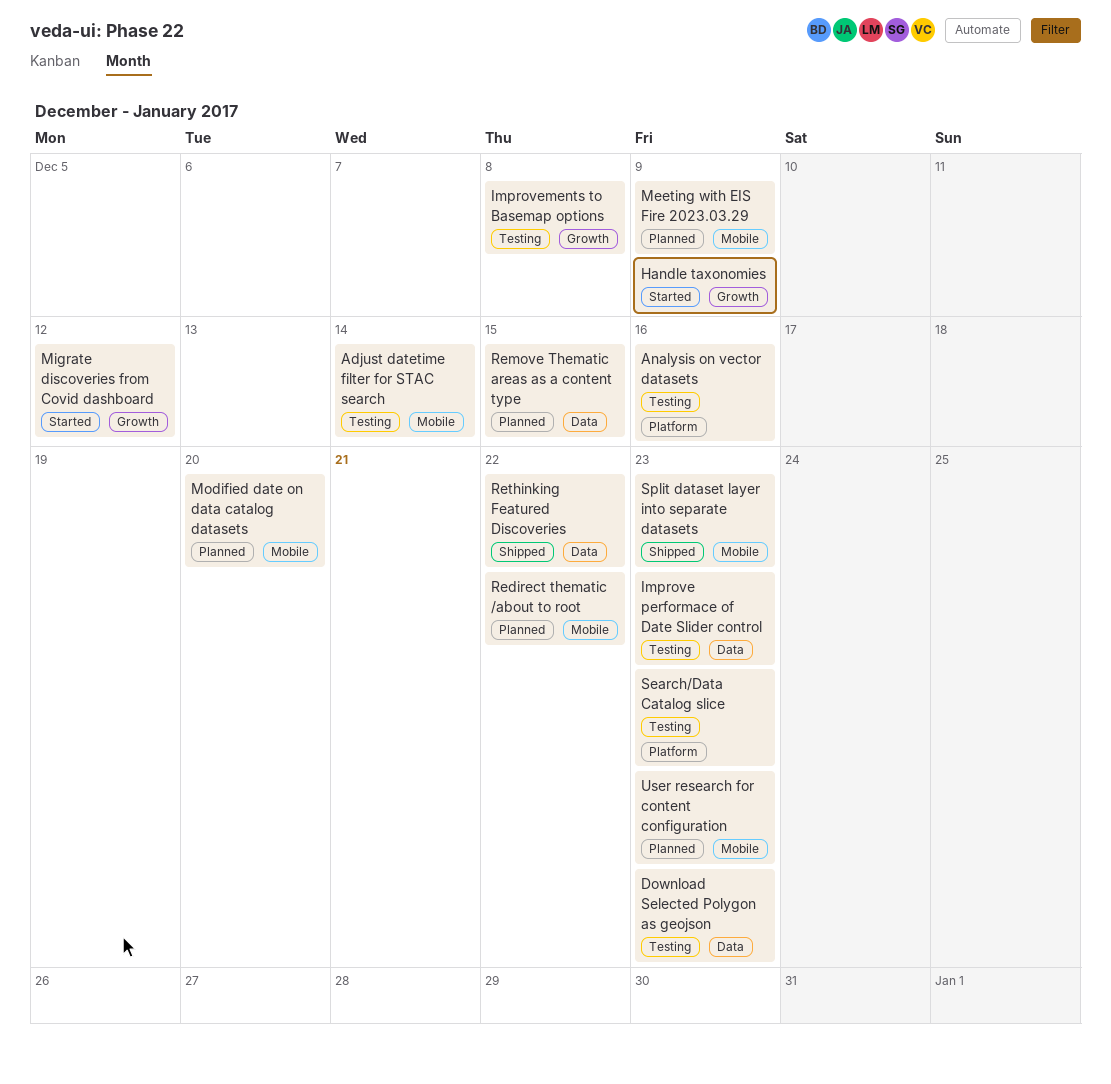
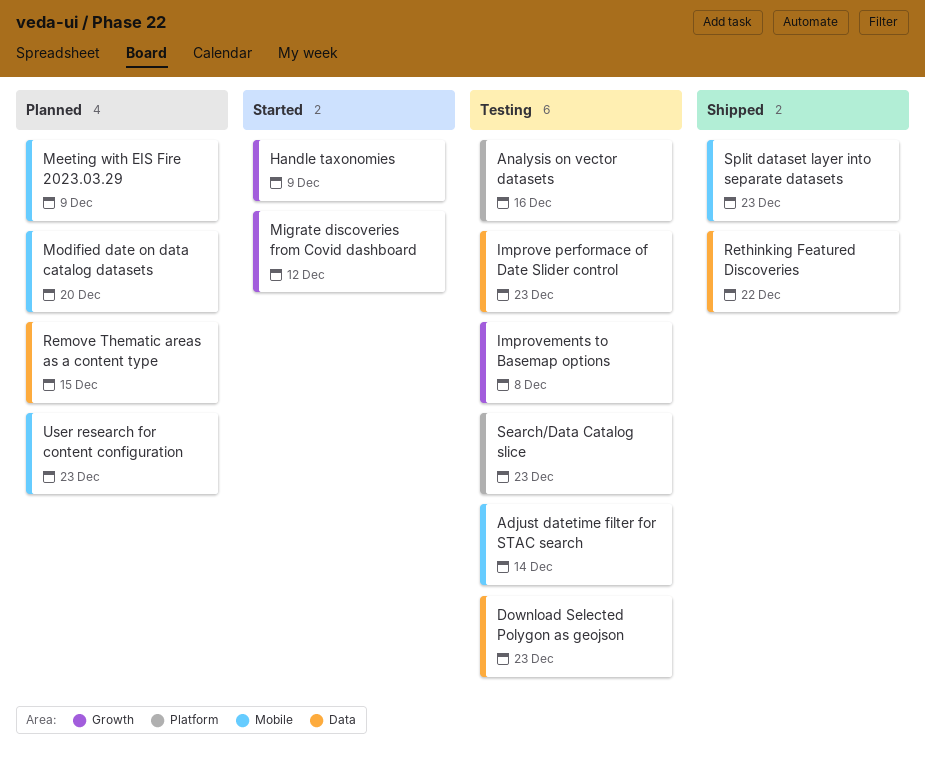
Redirect thematic /about to root: present -> none

